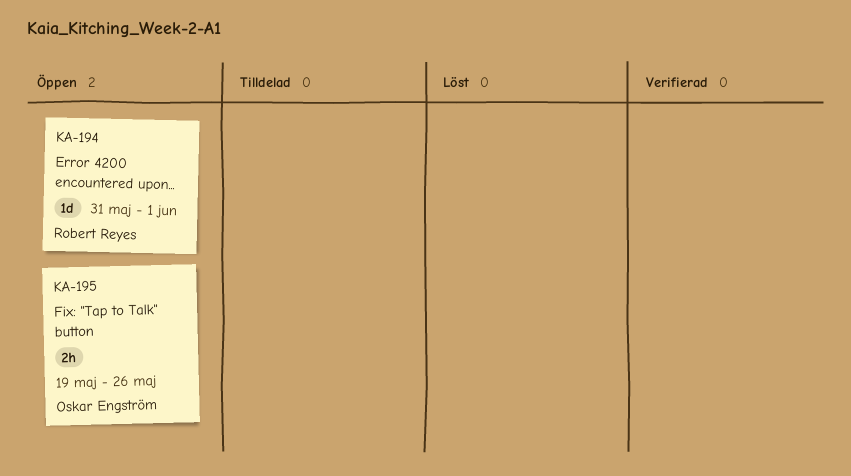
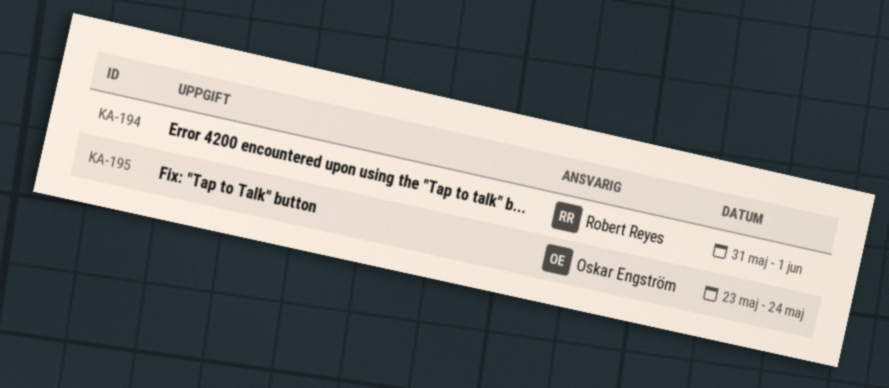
KA-195, start: May 19 -> May 23
KA-195, due: May 26 -> May 24

